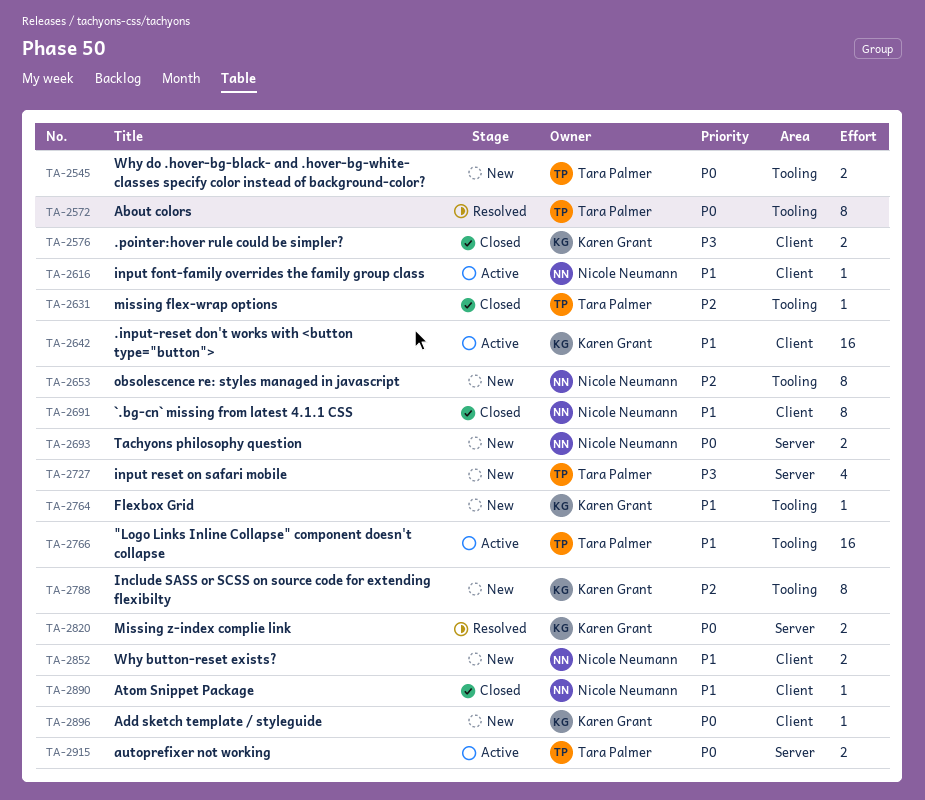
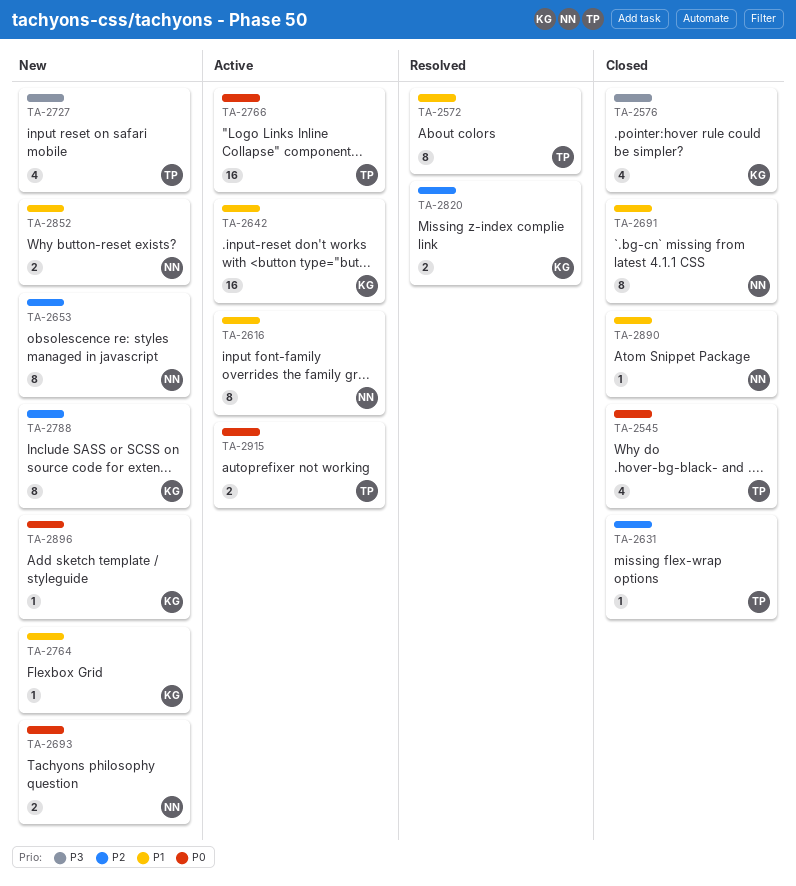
TA-2545, status: New -> Closed
TA-2545, estimate: 2 -> 4
TA-2572, priority: P0 -> P1
TA-2576, estimate: 2 -> 4
TA-2616, estimate: 1 -> 8
TA-2766, priority: P1 -> P0
TA-2820, priority: P0 -> P2

